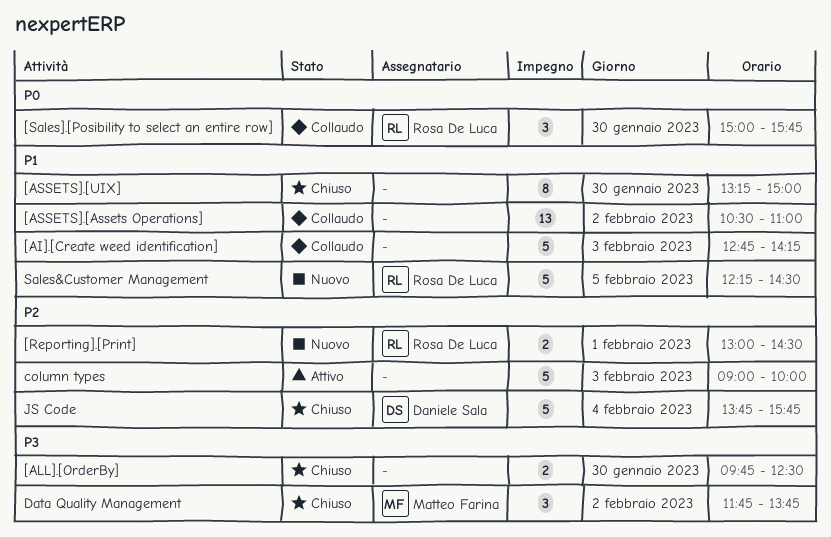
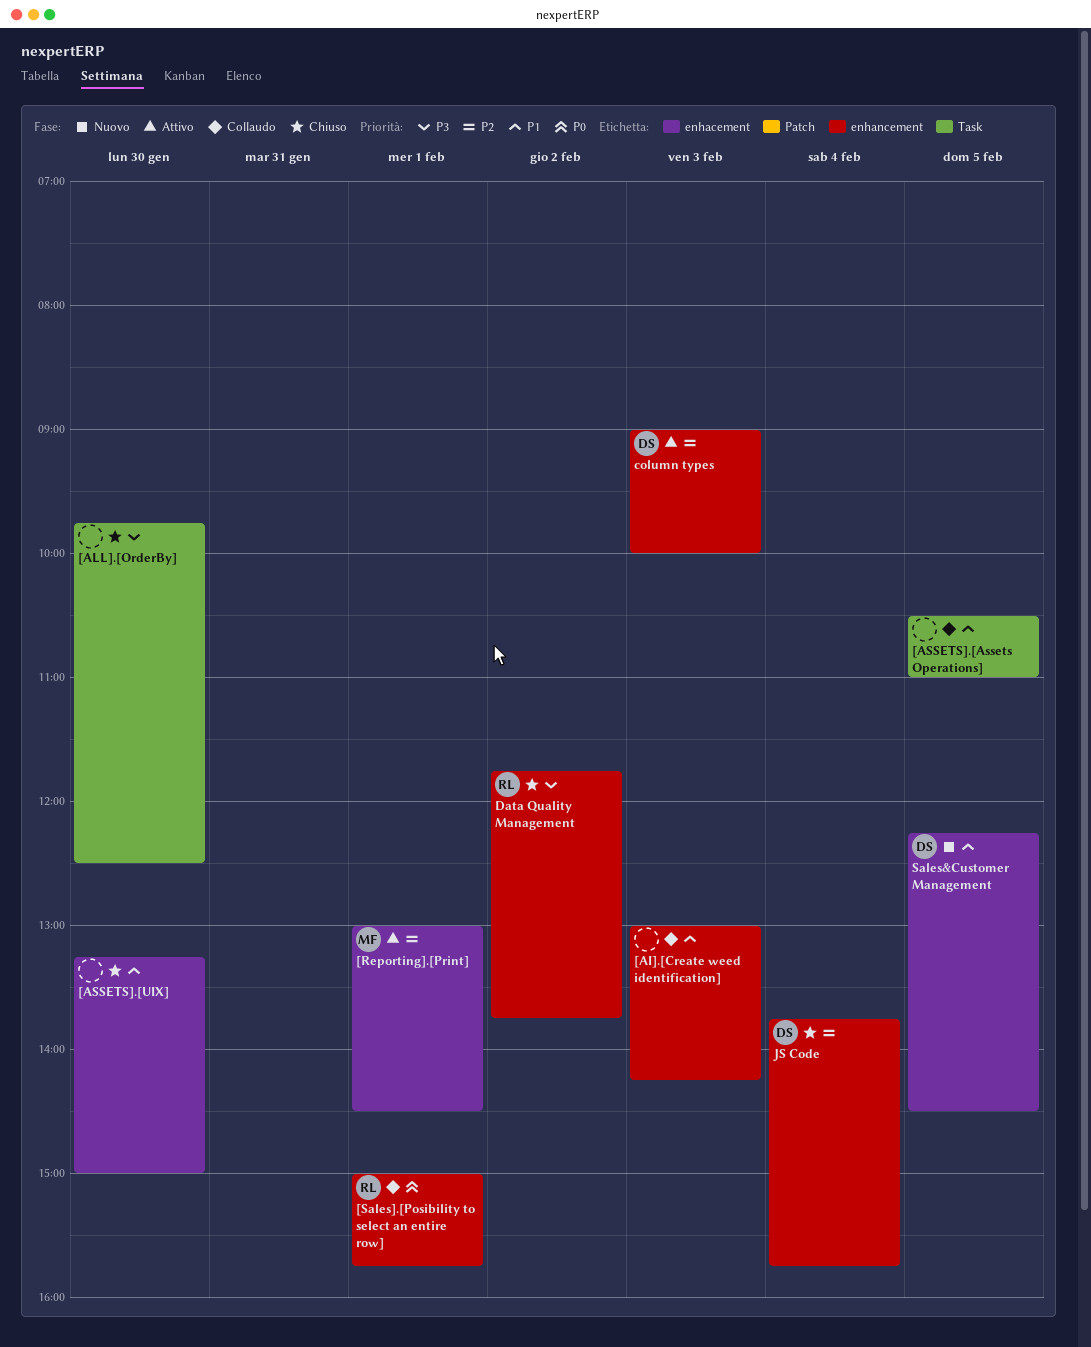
[AI].[Create weed identification], begins: 12:45 -> 13:00
[ASSETS].[Assets Operations], day: Feb 2 -> Feb 5
[Reporting].[Print], status: Nuovo -> Attivo
[Reporting].[Print], owner: Rosa De Luca -> Matteo Farina
[Sales].[Posibility to select an entire row], day: Jan 30 -> Feb 1
column types, owner: none -> Daniele Sala
Data Quality Management, owner: Matteo Farina -> Rosa De Luca
Sales&Customer Management, owner: Rosa De Luca -> Daniele Sala

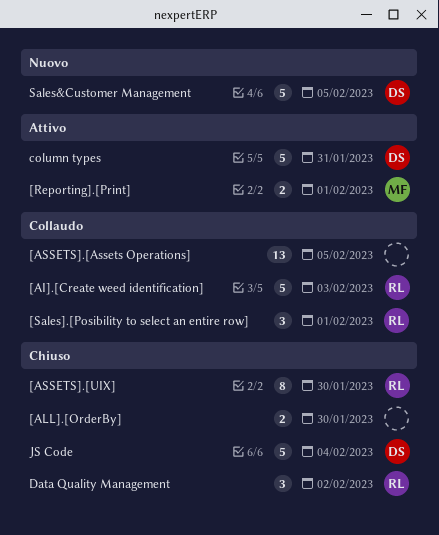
[AI].[Create weed identification], owner: none -> RL
[ASSETS].[UIX], owner: none -> RL
column types, day: Feb 3 -> Jan 31

